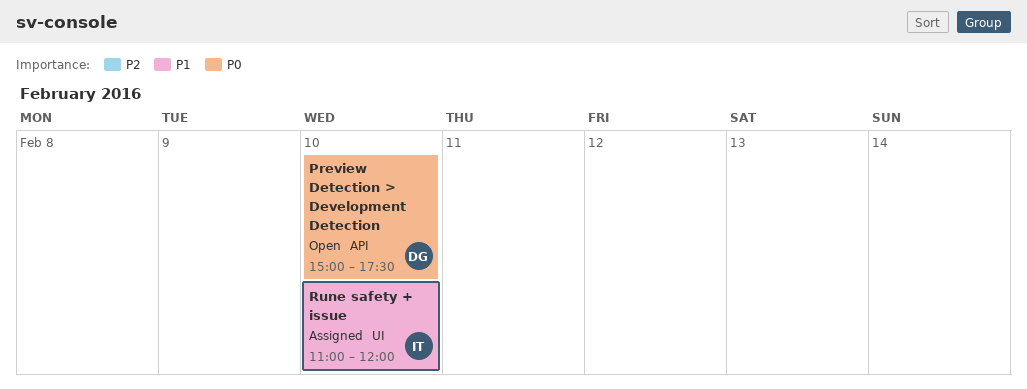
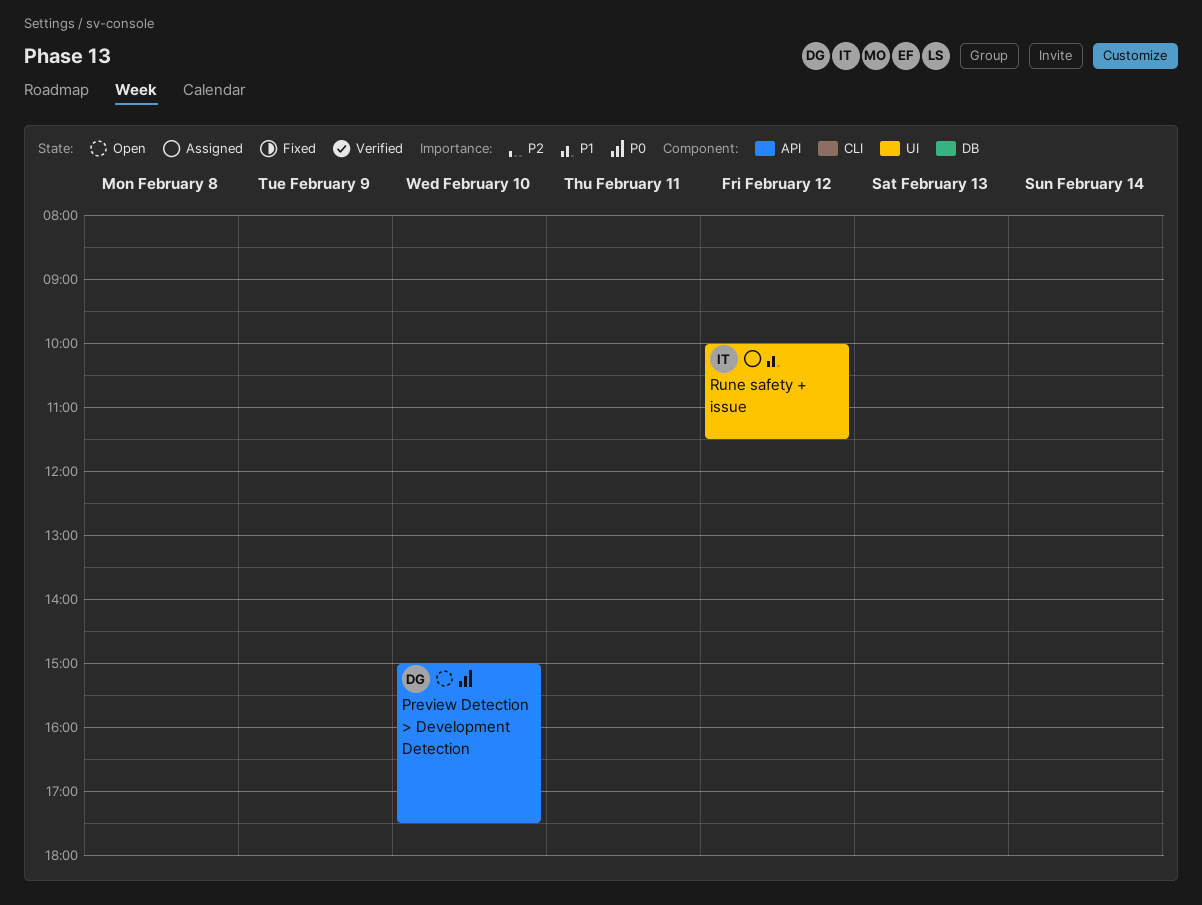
Rune safety + issue, day: Feb 10 -> Feb 12
Rune safety + issue, begins: 11:00 -> 10:00
Rune safety + issue, ends: 12:00 -> 11:30

